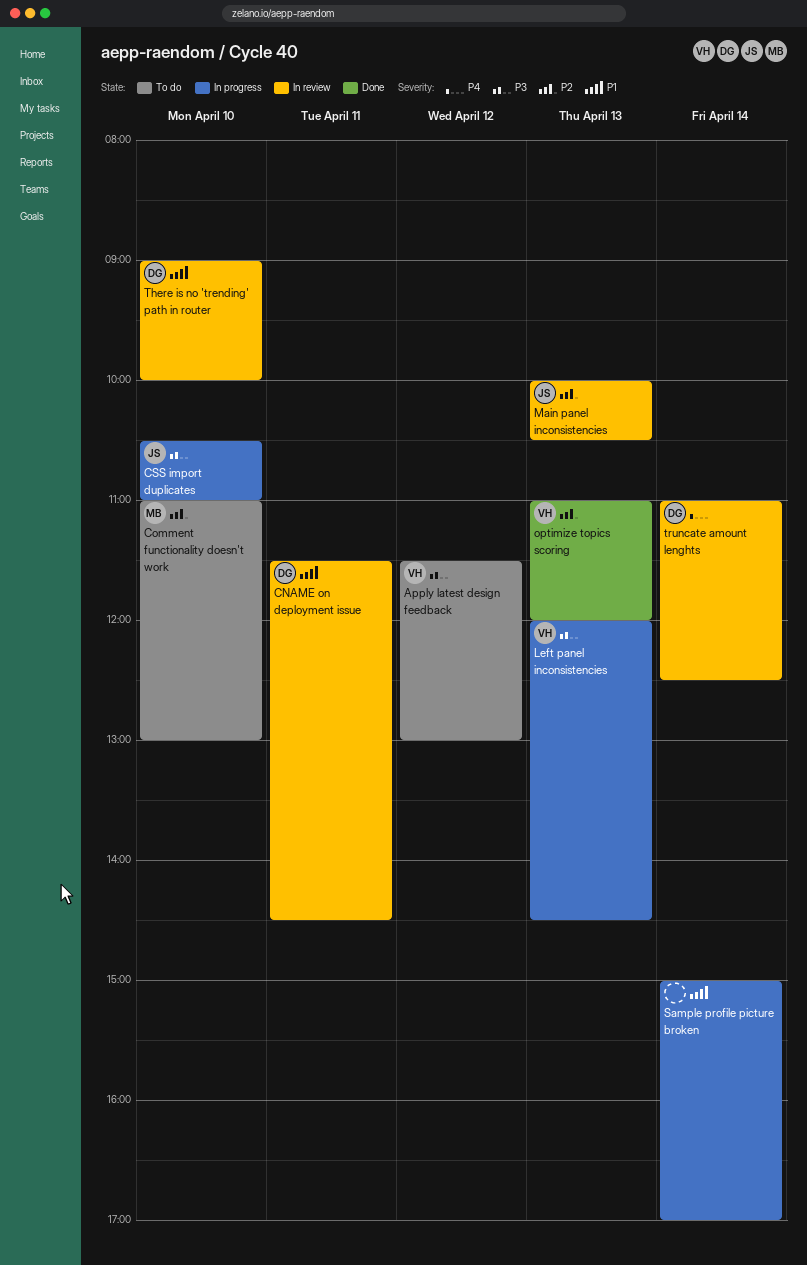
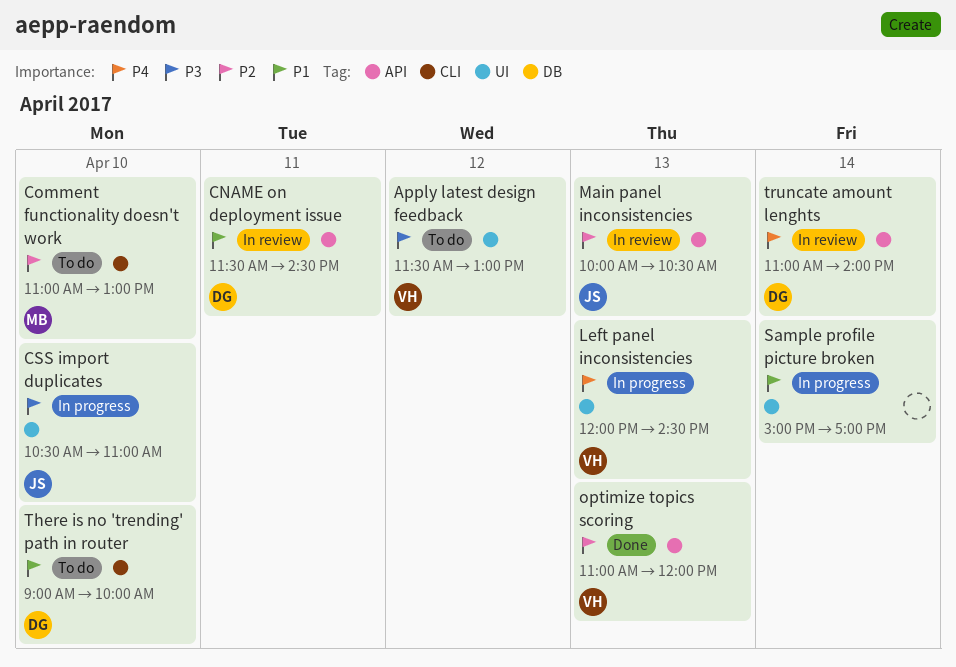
Left panel inconsistencies, priority: P3 -> P4
There is no 'trending' path in router, status: In review -> To do
truncate amount lenghts, ends: 12:30 -> 14:00

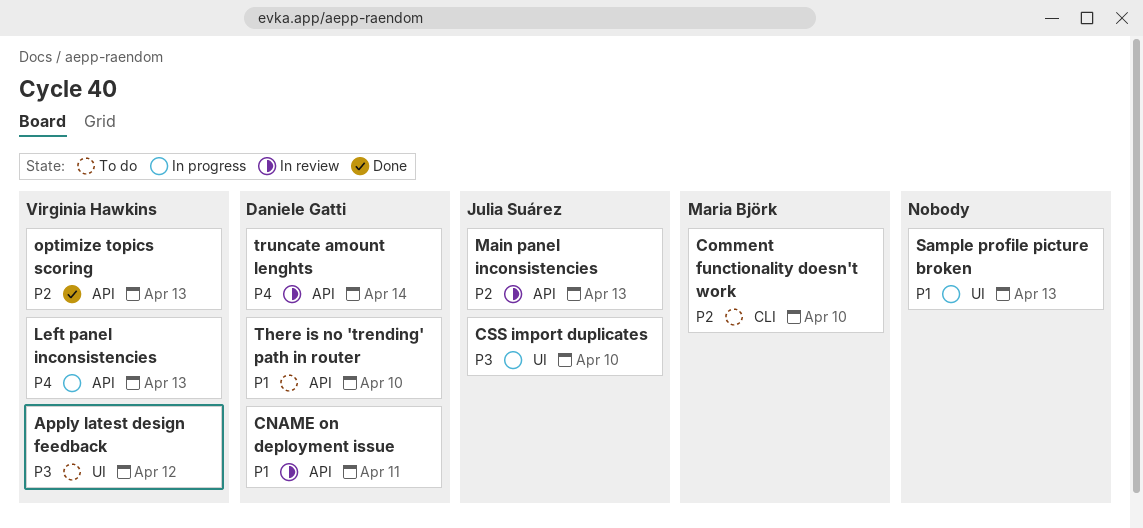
Left panel inconsistencies, label: UI -> API
Sample profile picture broken, day: Apr 14 -> Apr 13
There is no 'trending' path in router, label: CLI -> API

